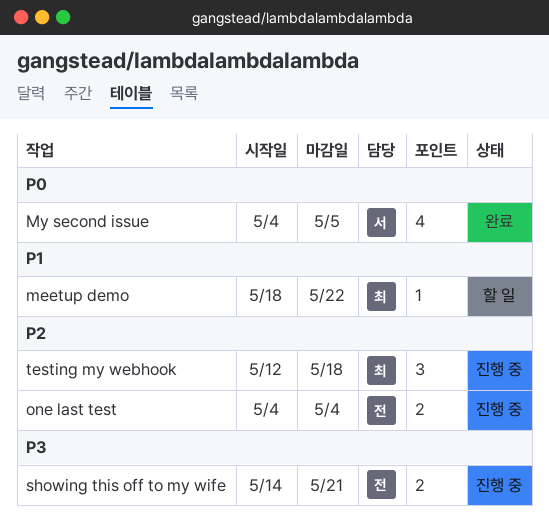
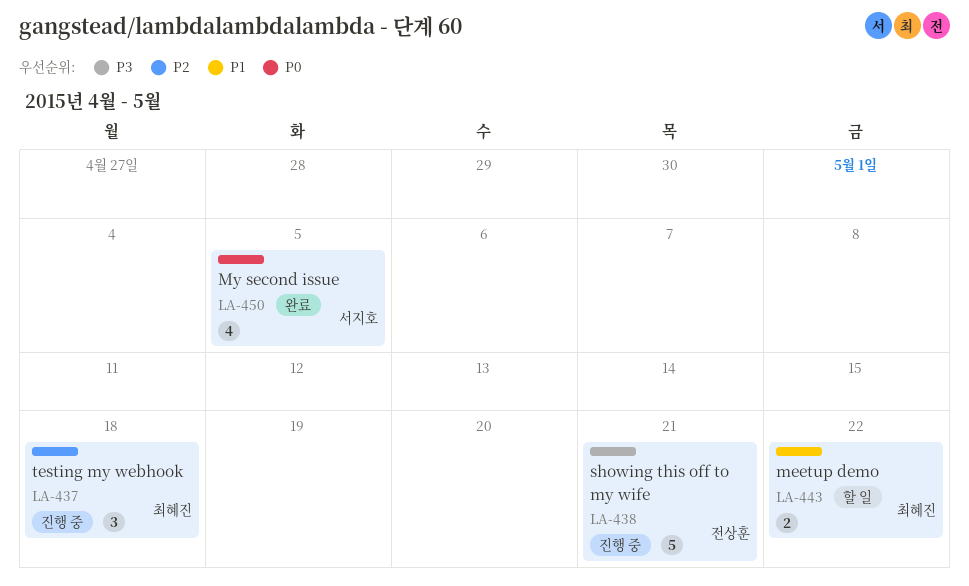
meetup demo, estimate: 1 -> 2
one last test: present -> none
showing this off to my wife, estimate: 2 -> 5

